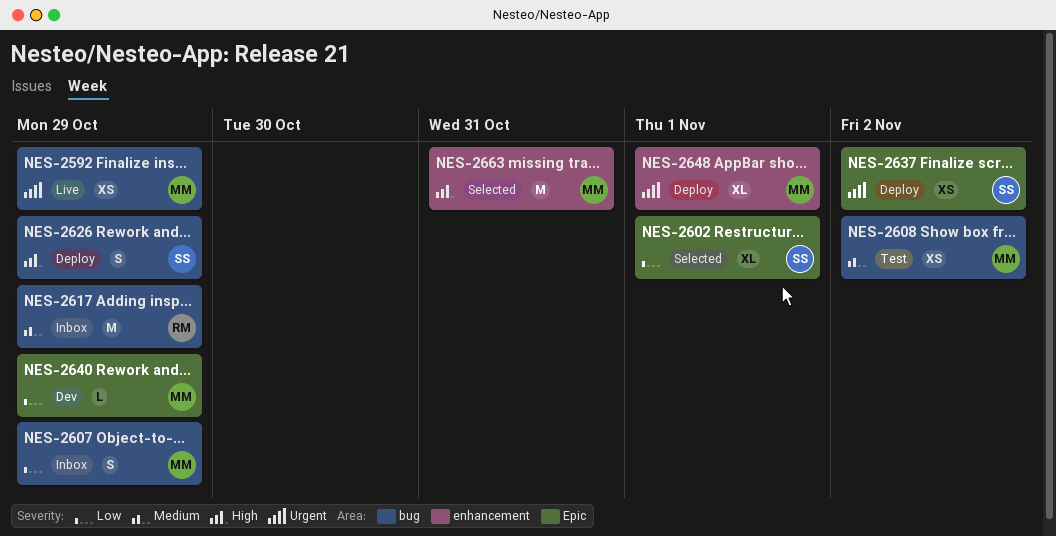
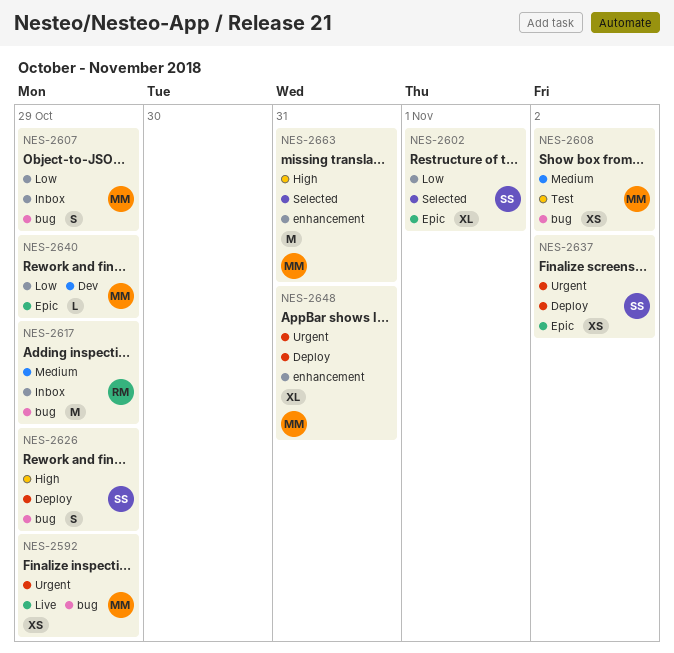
NES-2648, due: Nov 1 -> Oct 31

